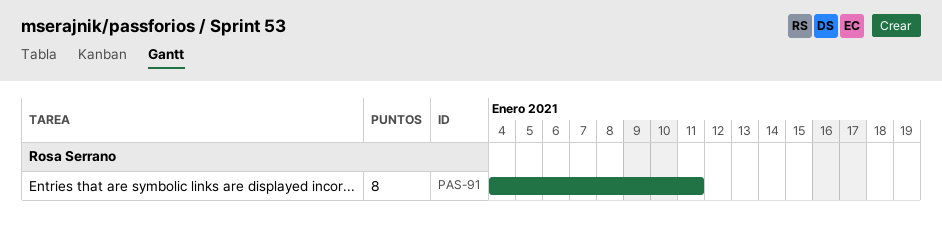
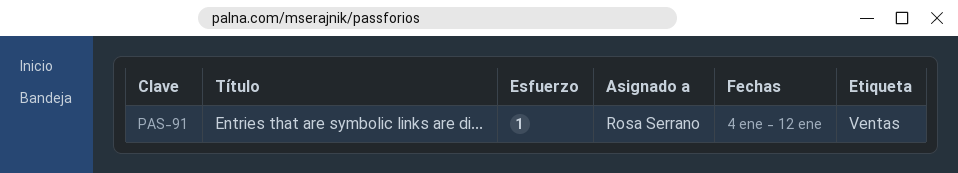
PAS-91, estimate: 8 -> 1
PAS-91, due: Jan 11 -> Jan 12

